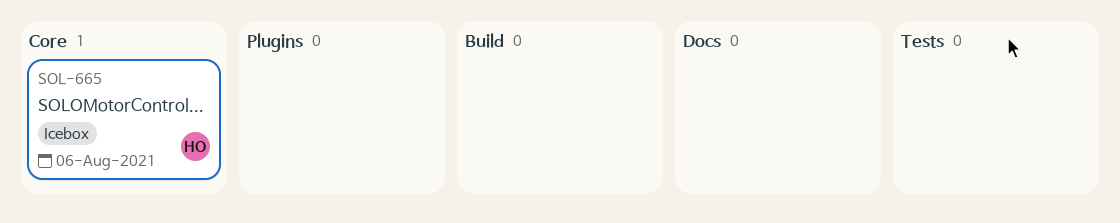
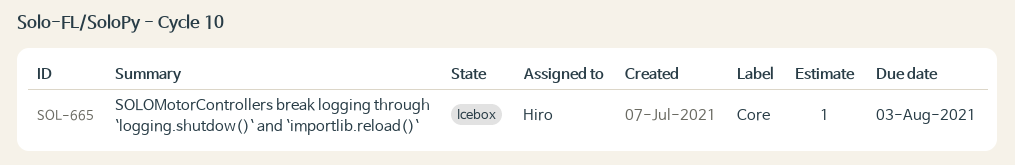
SOL-665, due: Aug 6 -> Aug 3

